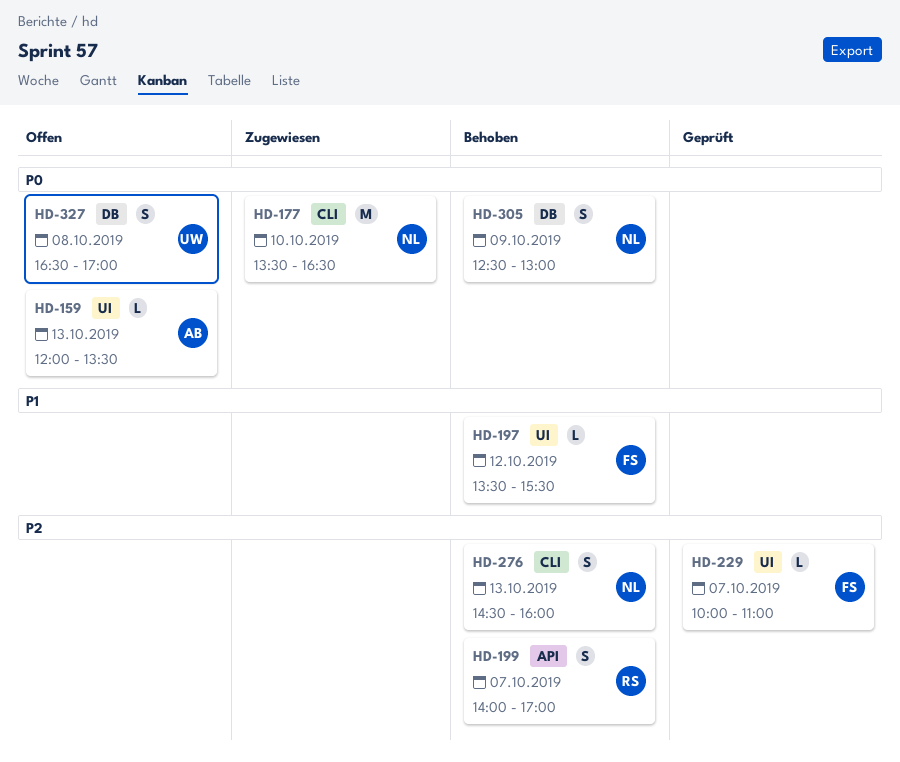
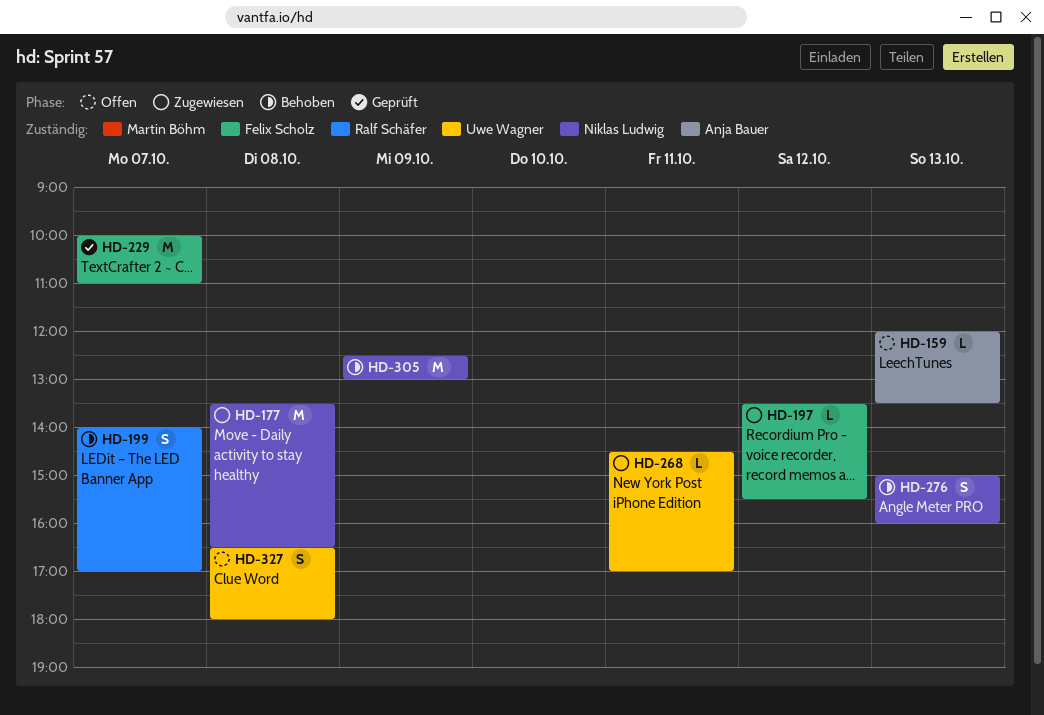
HD-177, day: Oct 10 -> Oct 8
HD-197, status: Behoben -> Zugewiesen
HD-229, estimate: L -> M
HD-268: none -> present
HD-276, begins: 14:30 -> 15:00
HD-305, estimate: S -> M
HD-327, ends: 17:00 -> 18:00

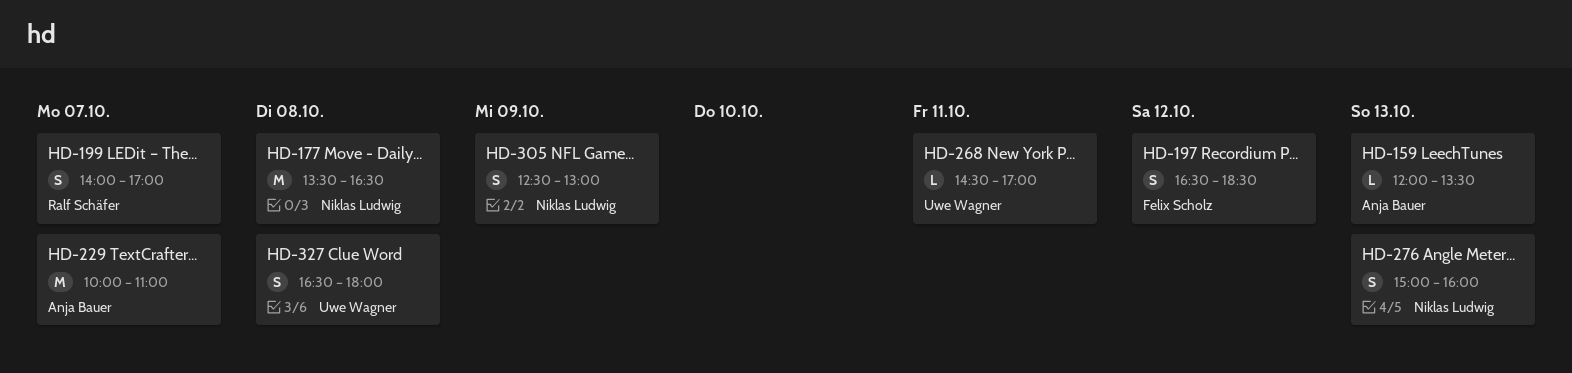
HD-197, estimate: L -> S
HD-197, begins: 13:30 -> 16:30
HD-197, ends: 15:30 -> 18:30
HD-229, owner: Felix Scholz -> Anja Bauer
HD-305, estimate: M -> S

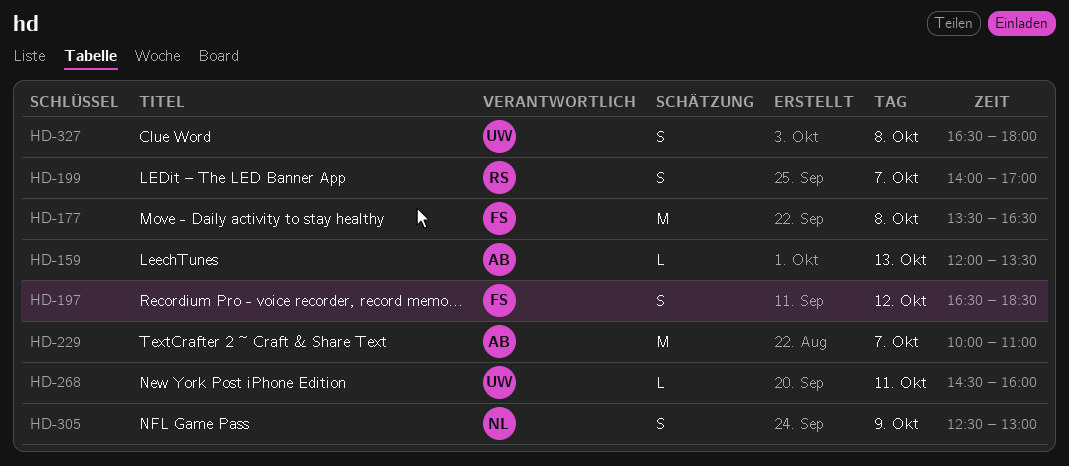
HD-177, owner: Niklas Ludwig -> Felix Scholz
HD-268, ends: 17:00 -> 16:00
HD-276: present -> none

